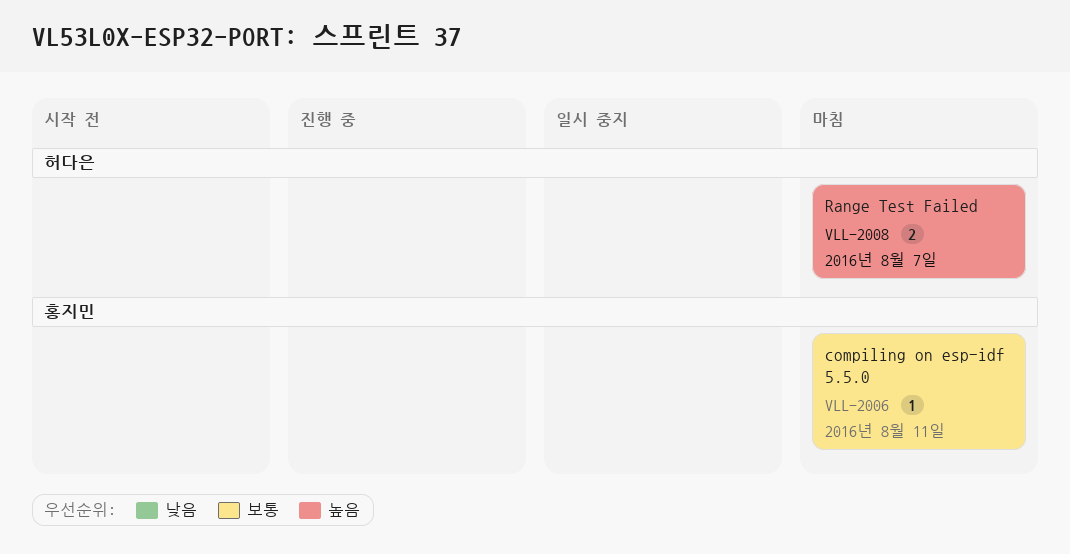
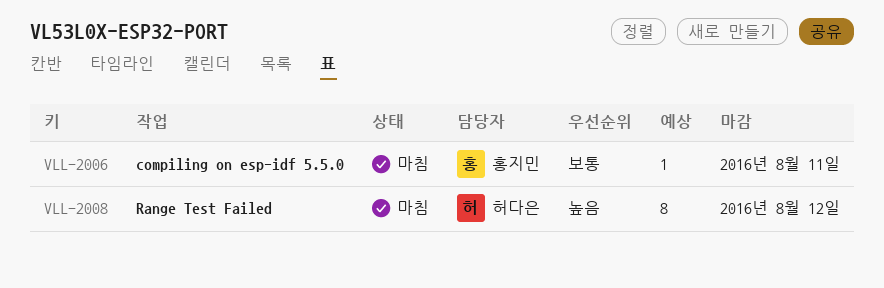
VLL-2008, estimate: 2 -> 8
VLL-2008, due: Aug 7 -> Aug 12

